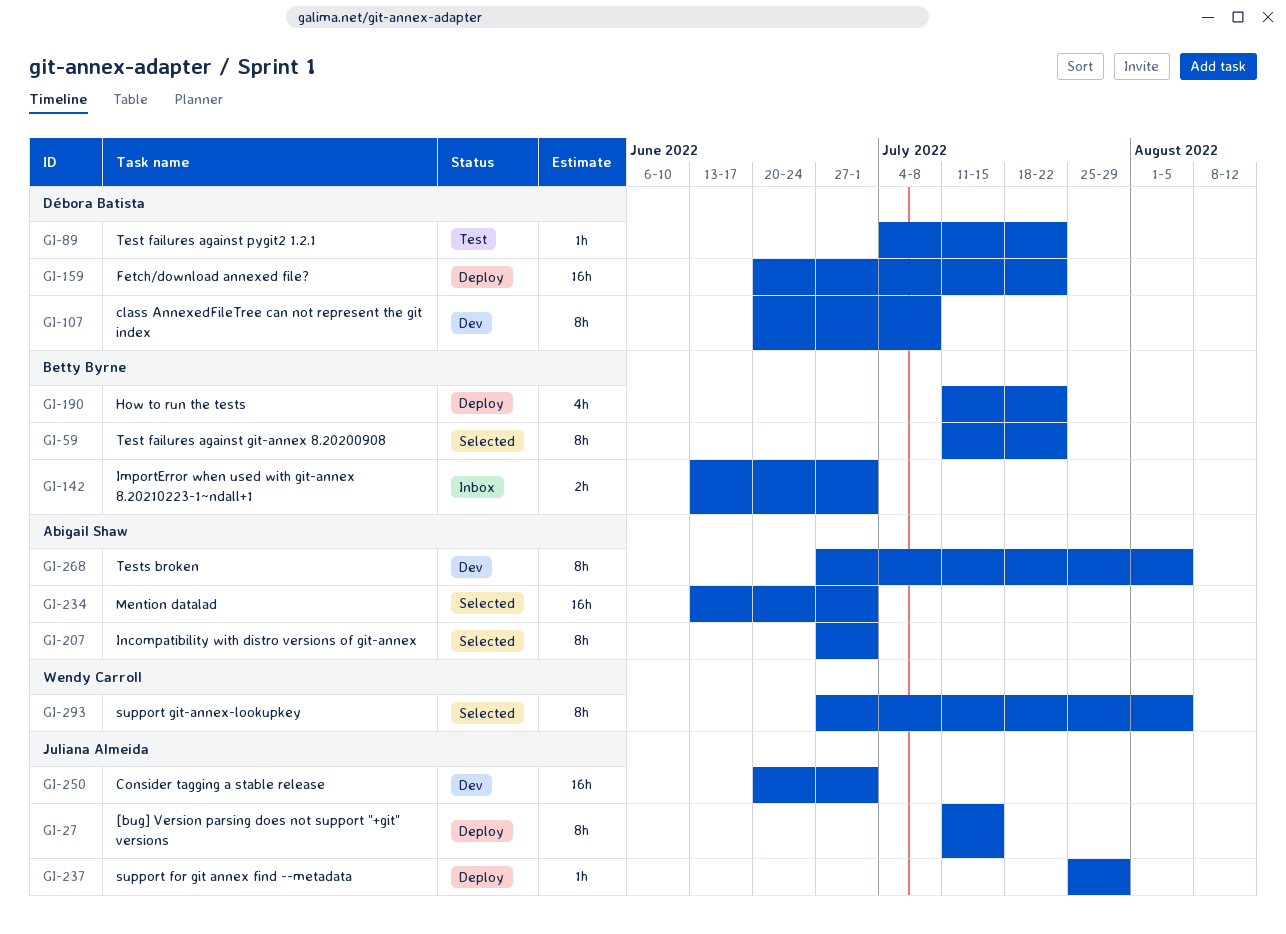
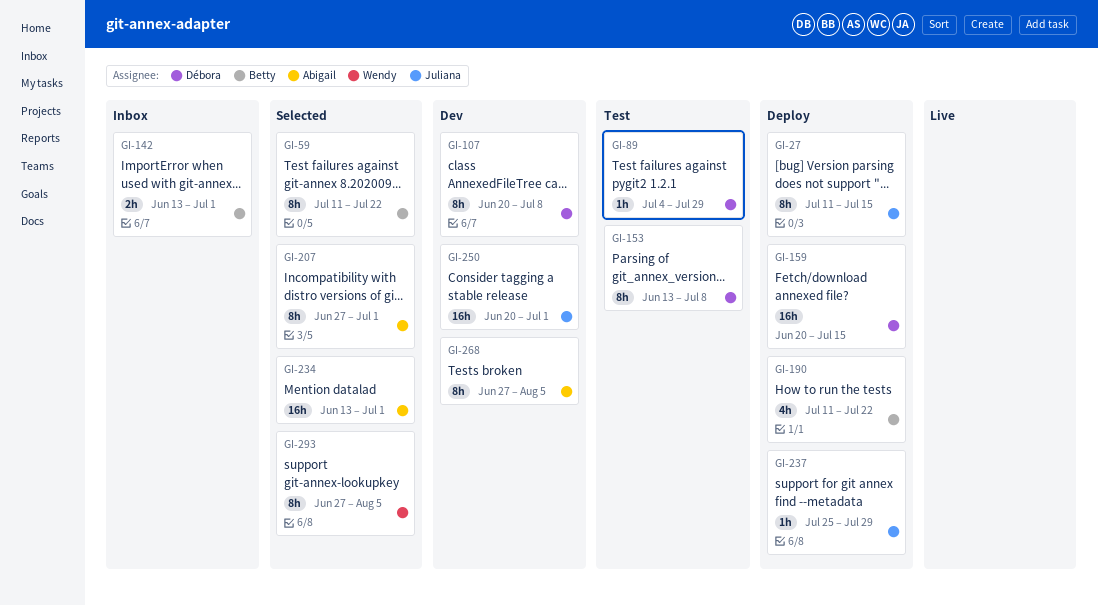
GI-89, due: Jul 22 -> Jul 29
GI-153: none -> present
GI-159, due: Jul 22 -> Jul 15

